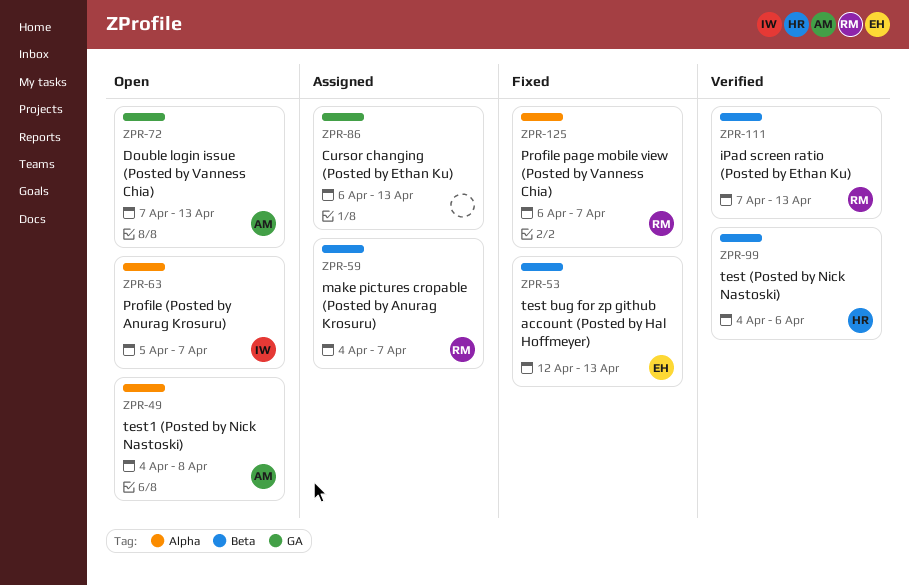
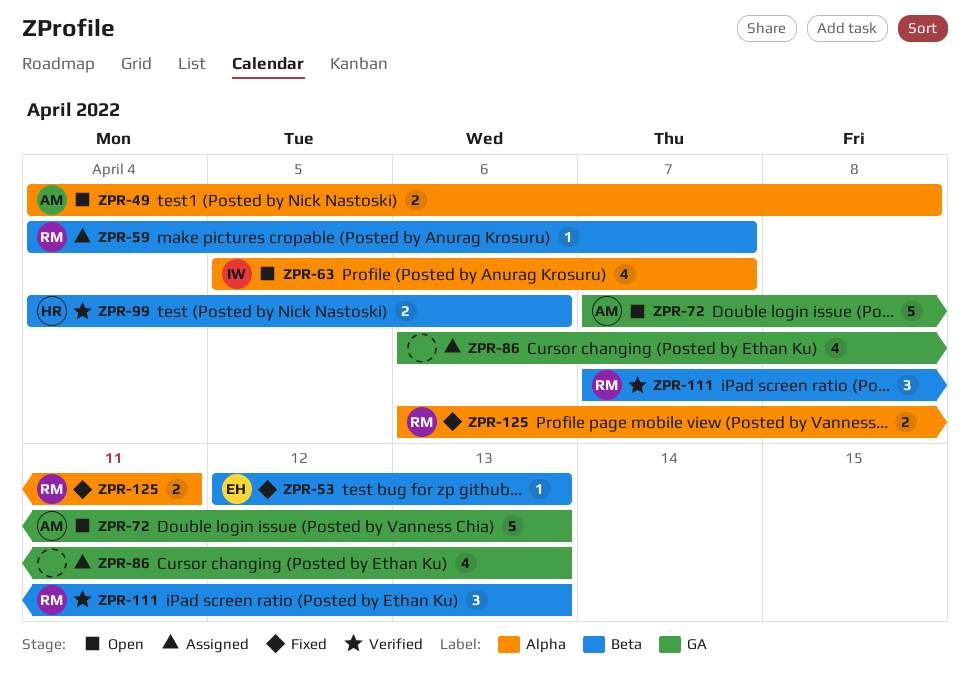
ZPR-125, due: Apr 7 -> Apr 11

